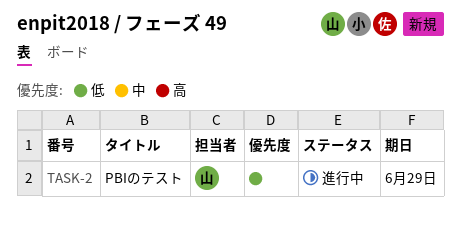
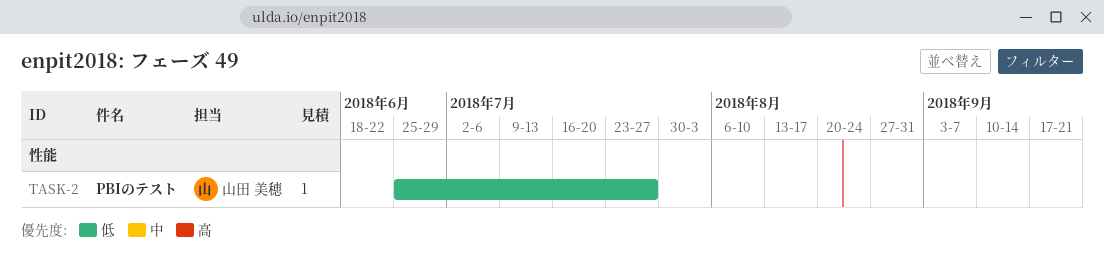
TASK-2, due: Jun 29 -> Jul 27

